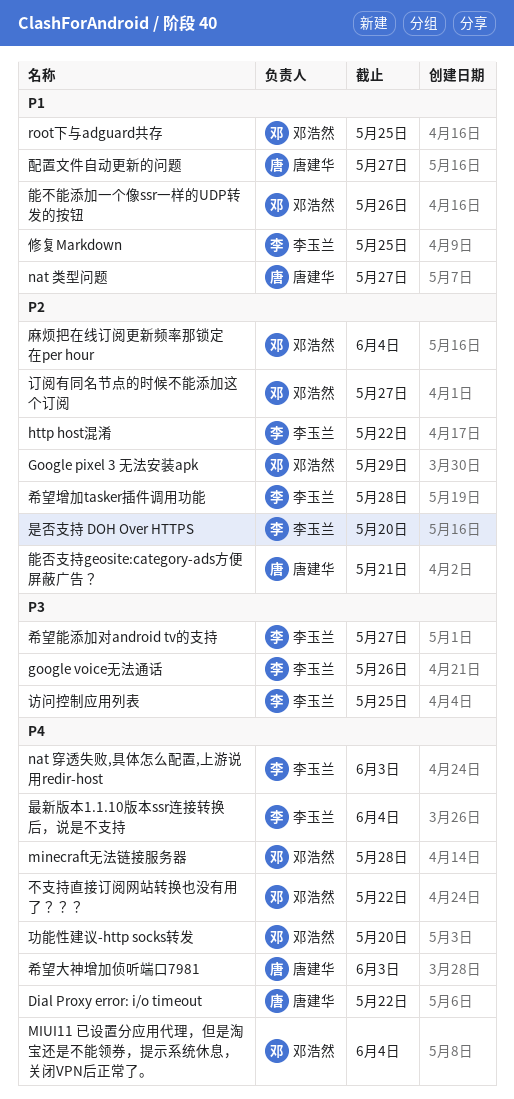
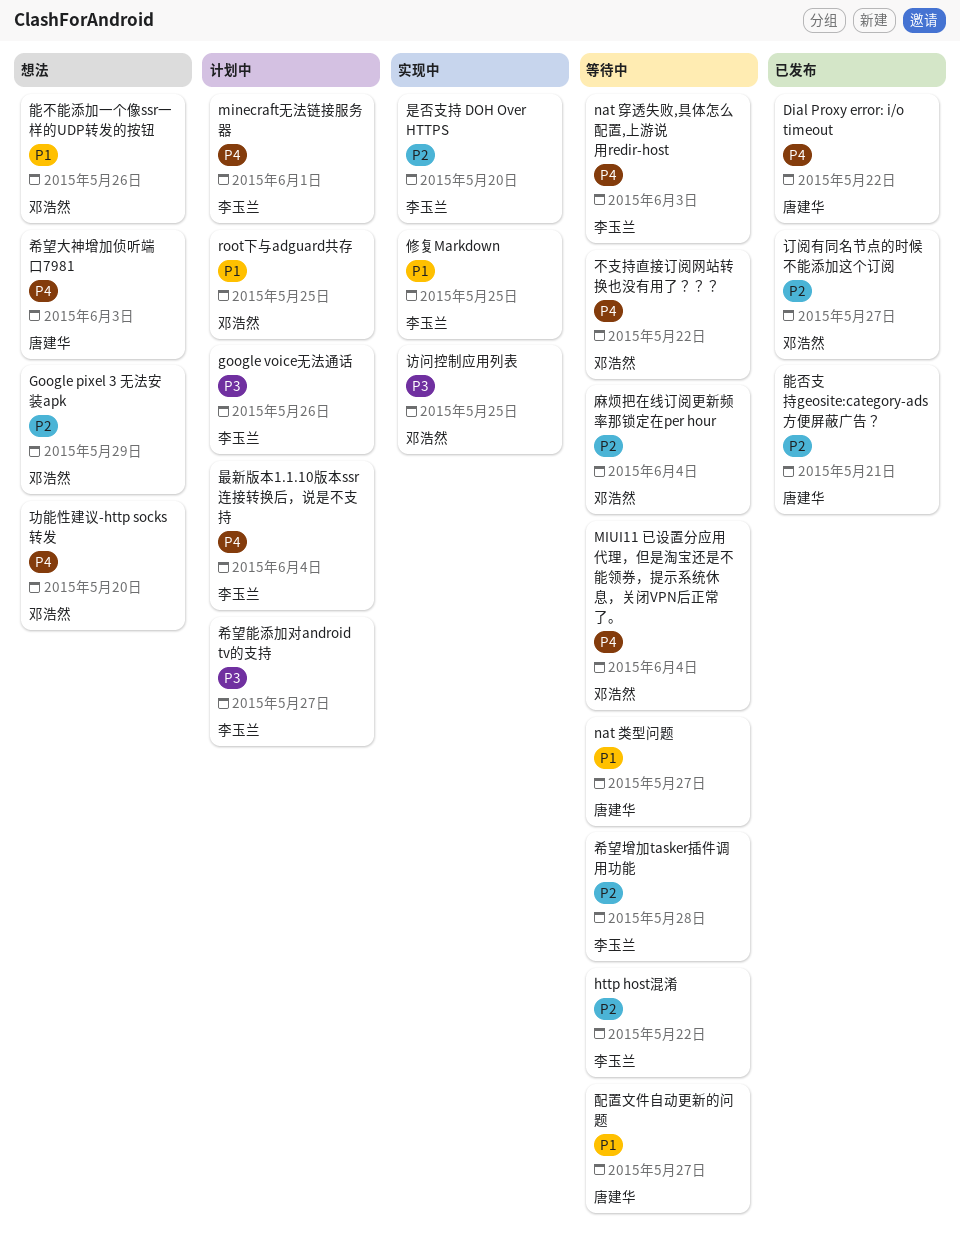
minecraft无法链接服务器, owner: 邓浩然 -> 李玉兰
minecraft无法链接服务器, due: May 28 -> Jun 1
访问控制应用列表, owner: 李玉兰 -> 邓浩然

